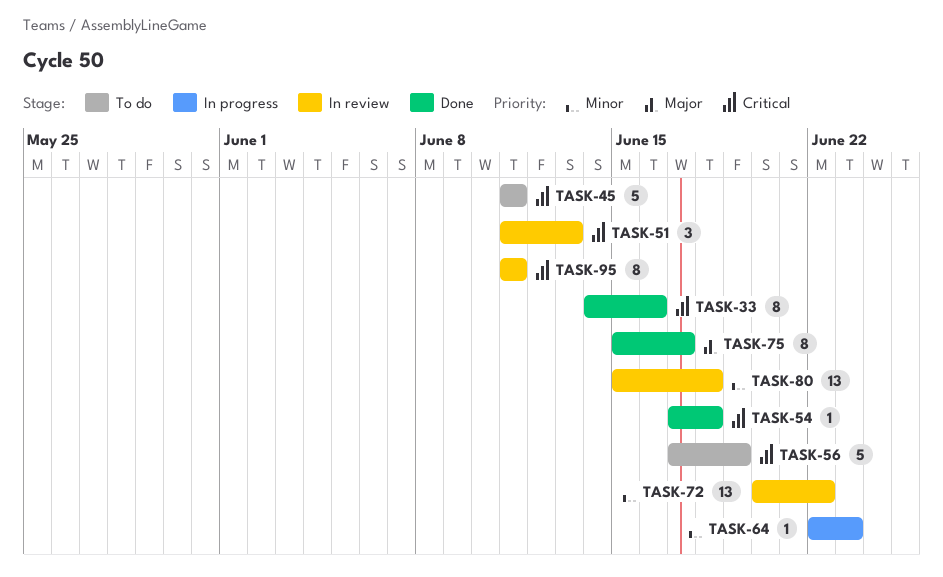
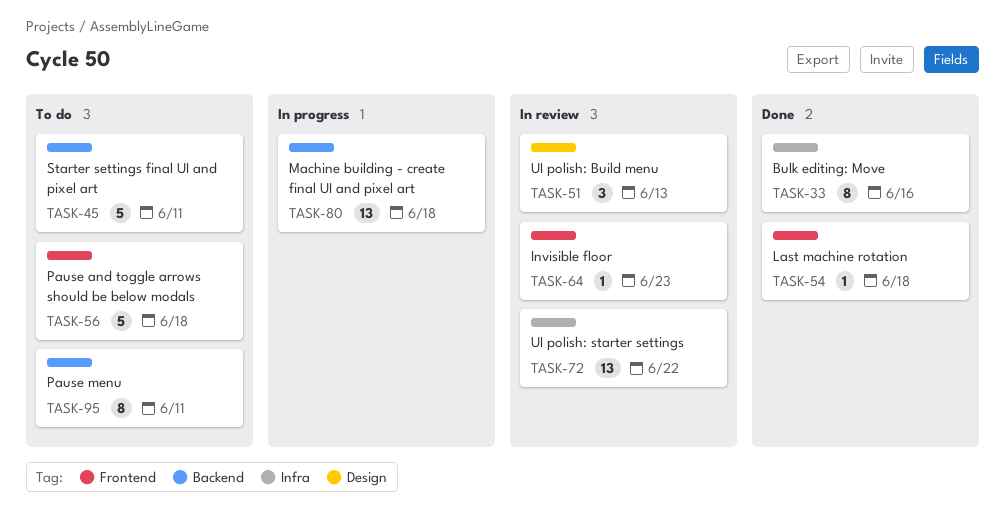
TASK-56, due: Jun 19 -> Jun 18
TASK-64, status: In progress -> In review
TASK-75: present -> none
TASK-80, status: In review -> In progress
TASK-95, status: In review -> To do

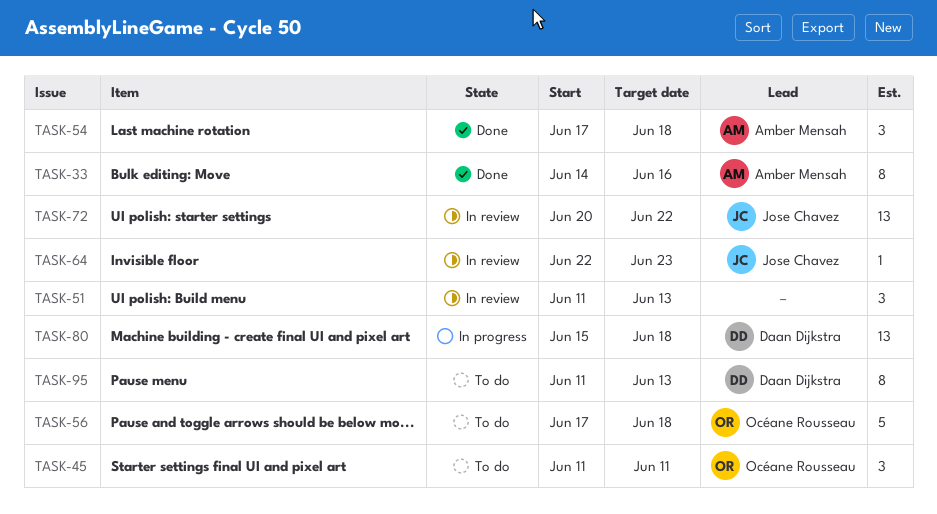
TASK-45, estimate: 5 -> 3
TASK-54, estimate: 1 -> 3
TASK-95, due: Jun 11 -> Jun 13

